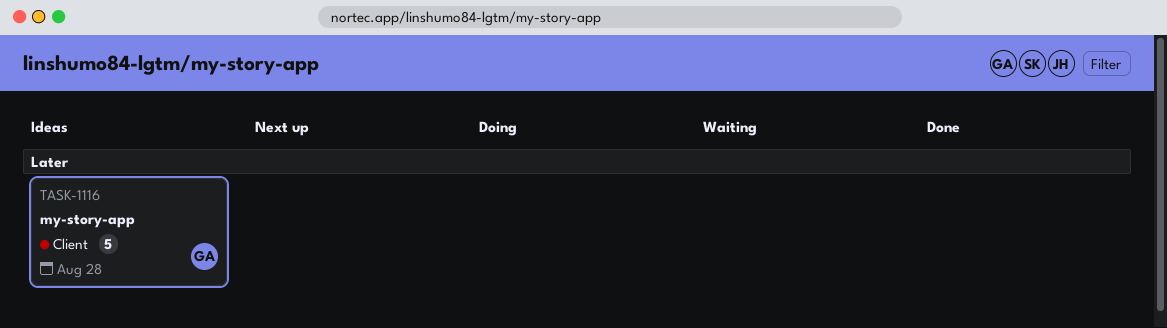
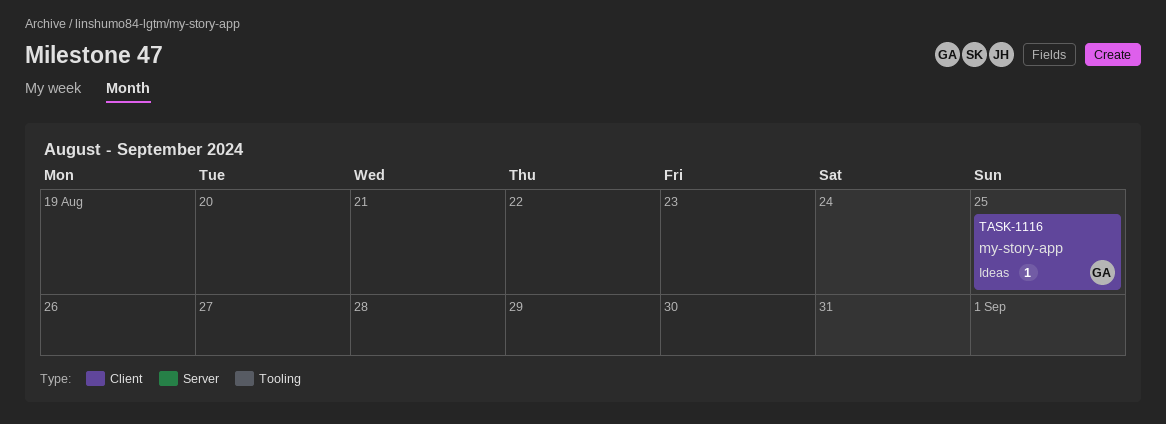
TASK-1116, estimate: 5 -> 1
TASK-1116, due: Aug 28 -> Aug 25

